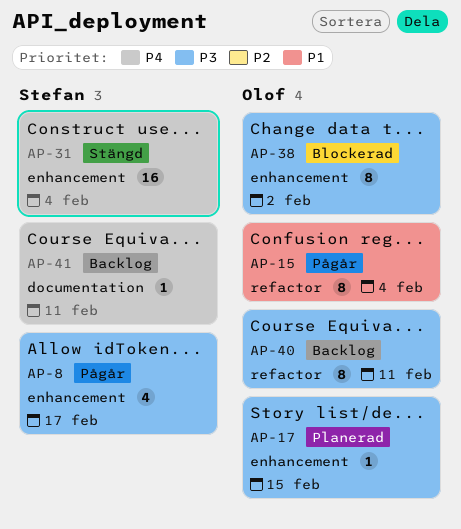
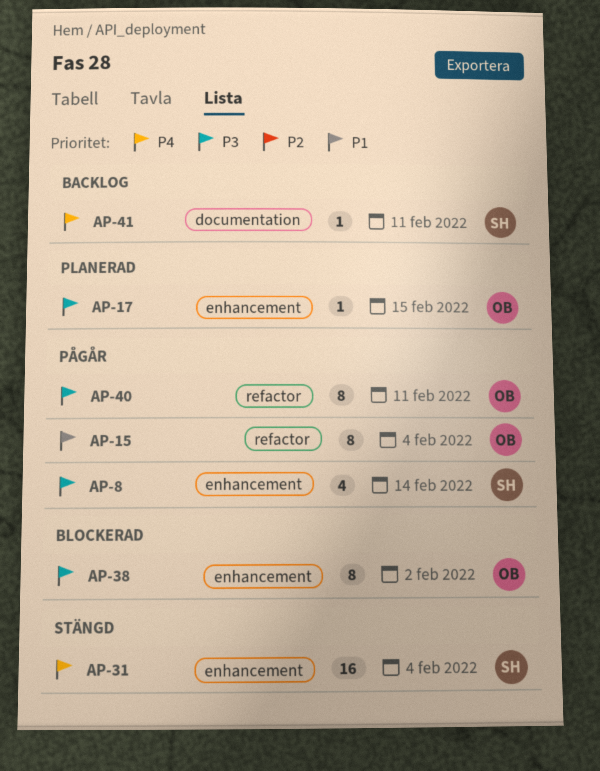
AP-8, due: Feb 17 -> Feb 14
AP-40, status: Backlog -> Pågår

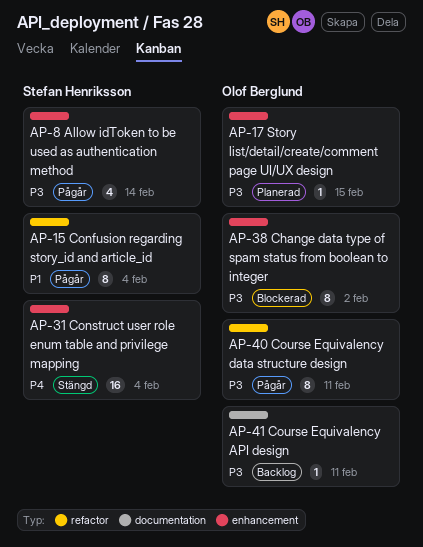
AP-15, owner: Olof Berglund -> Stefan Henriksson
AP-41, owner: Stefan Henriksson -> Olof Berglund
AP-41, priority: P4 -> P3

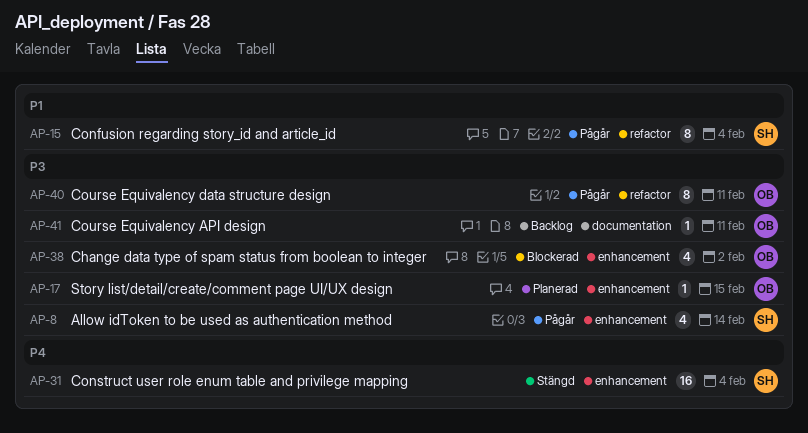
AP-38, estimate: 8 -> 4

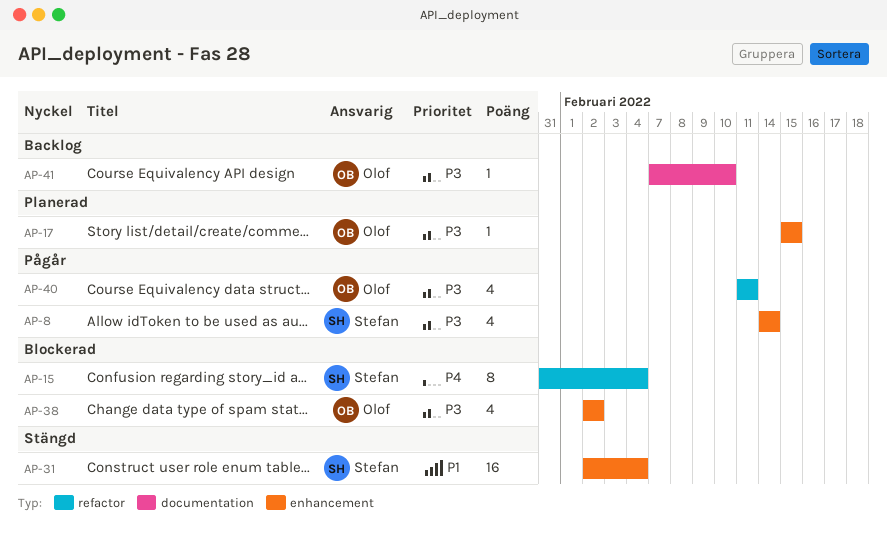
AP-15, status: Pågår -> Blockerad
AP-15, priority: P1 -> P4
AP-31, priority: P4 -> P1
AP-40, estimate: 8 -> 4
AP-41, due: Feb 11 -> Feb 10

